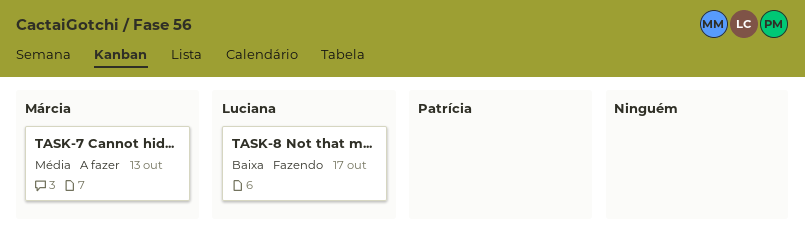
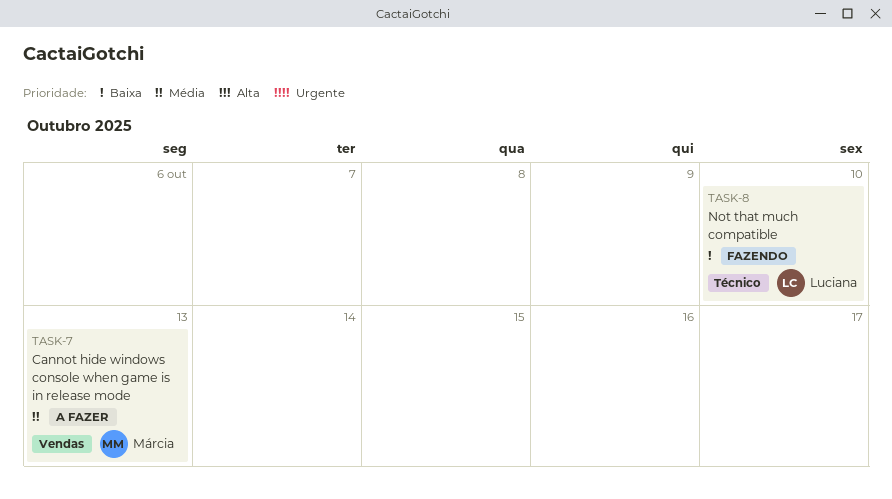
TASK-8, due: Oct 17 -> Oct 10

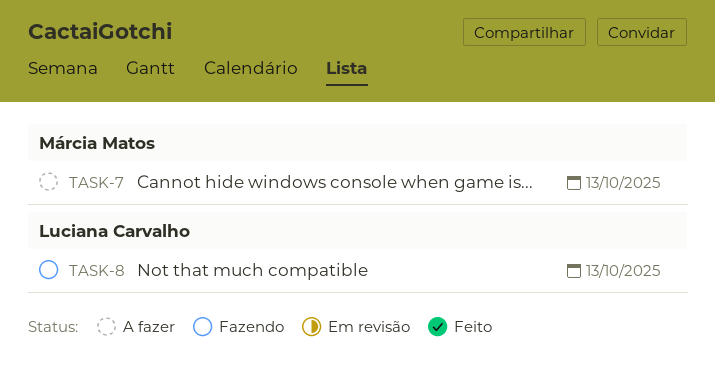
TASK-8, due: Oct 10 -> Oct 13

